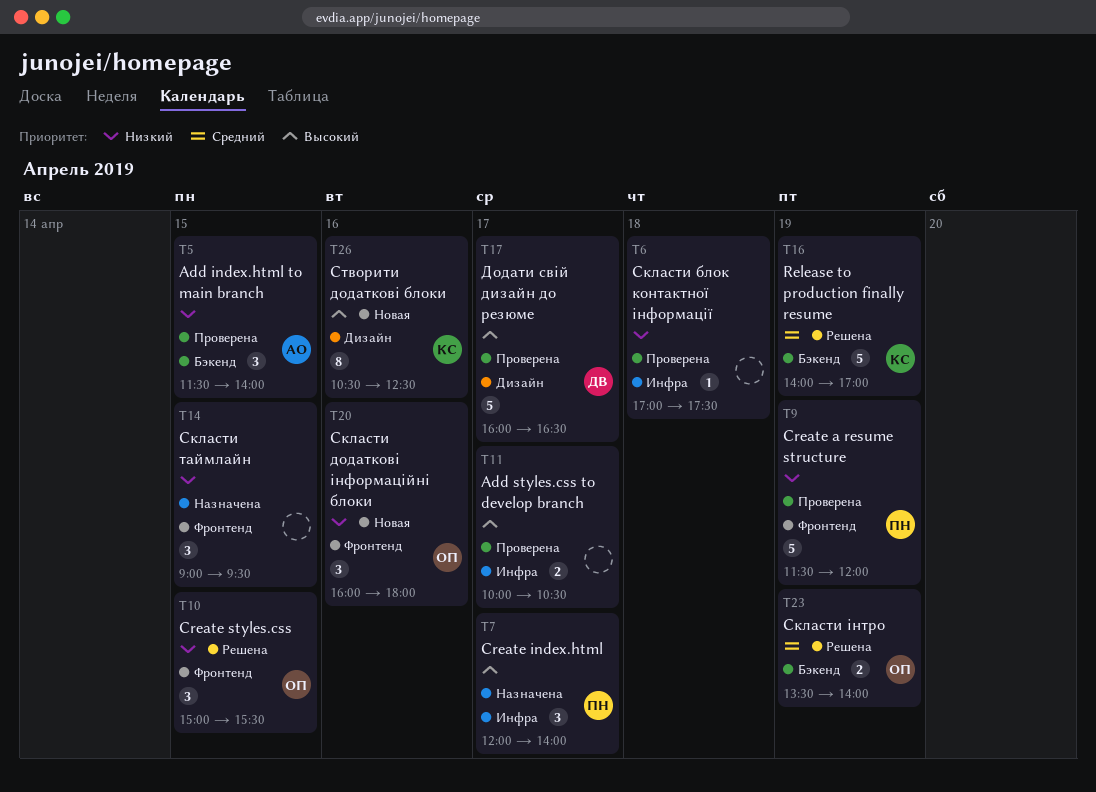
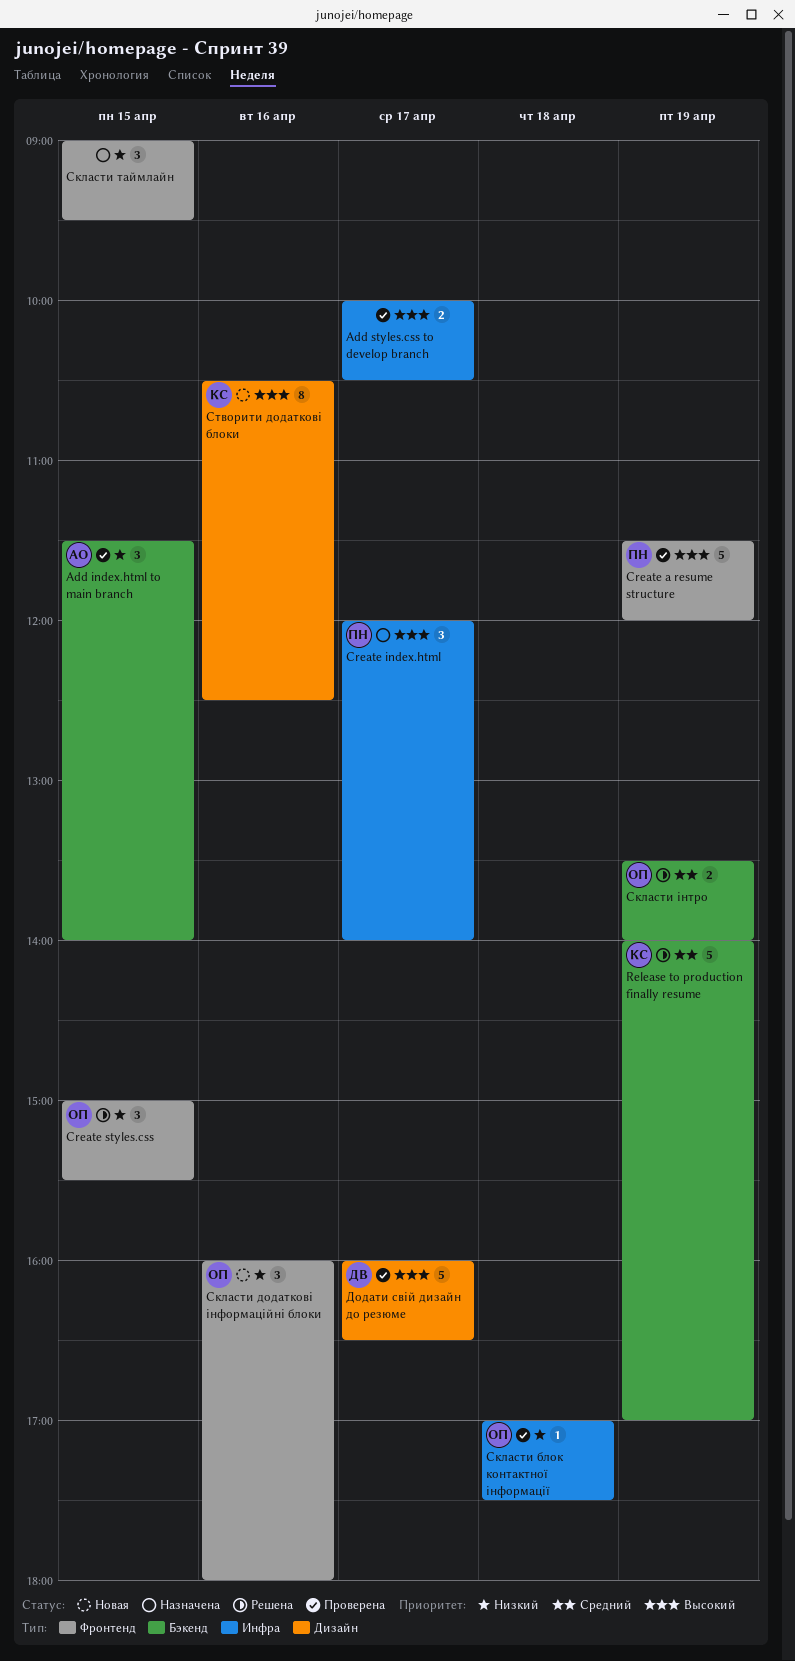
Create a resume structure, priority: Низкий -> Высокий
Скласти блок контактної інформації, owner: none -> ОП

